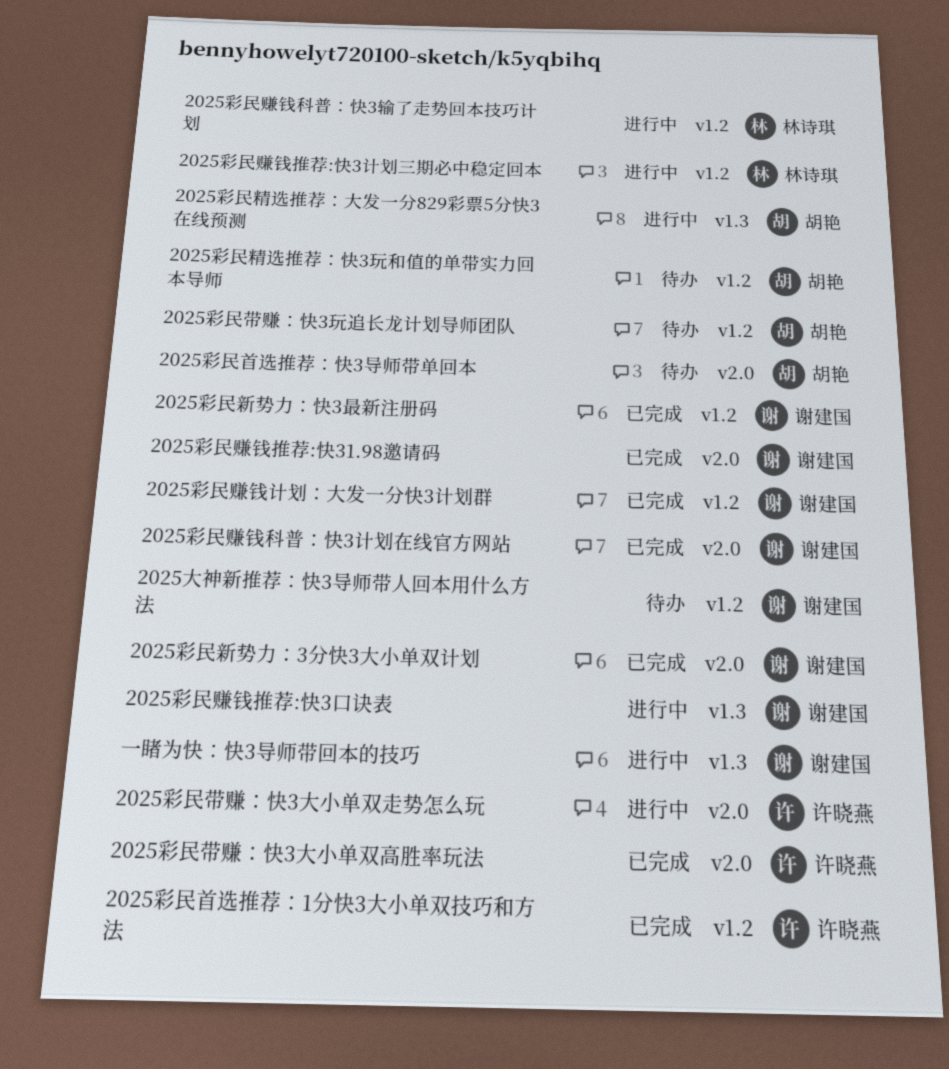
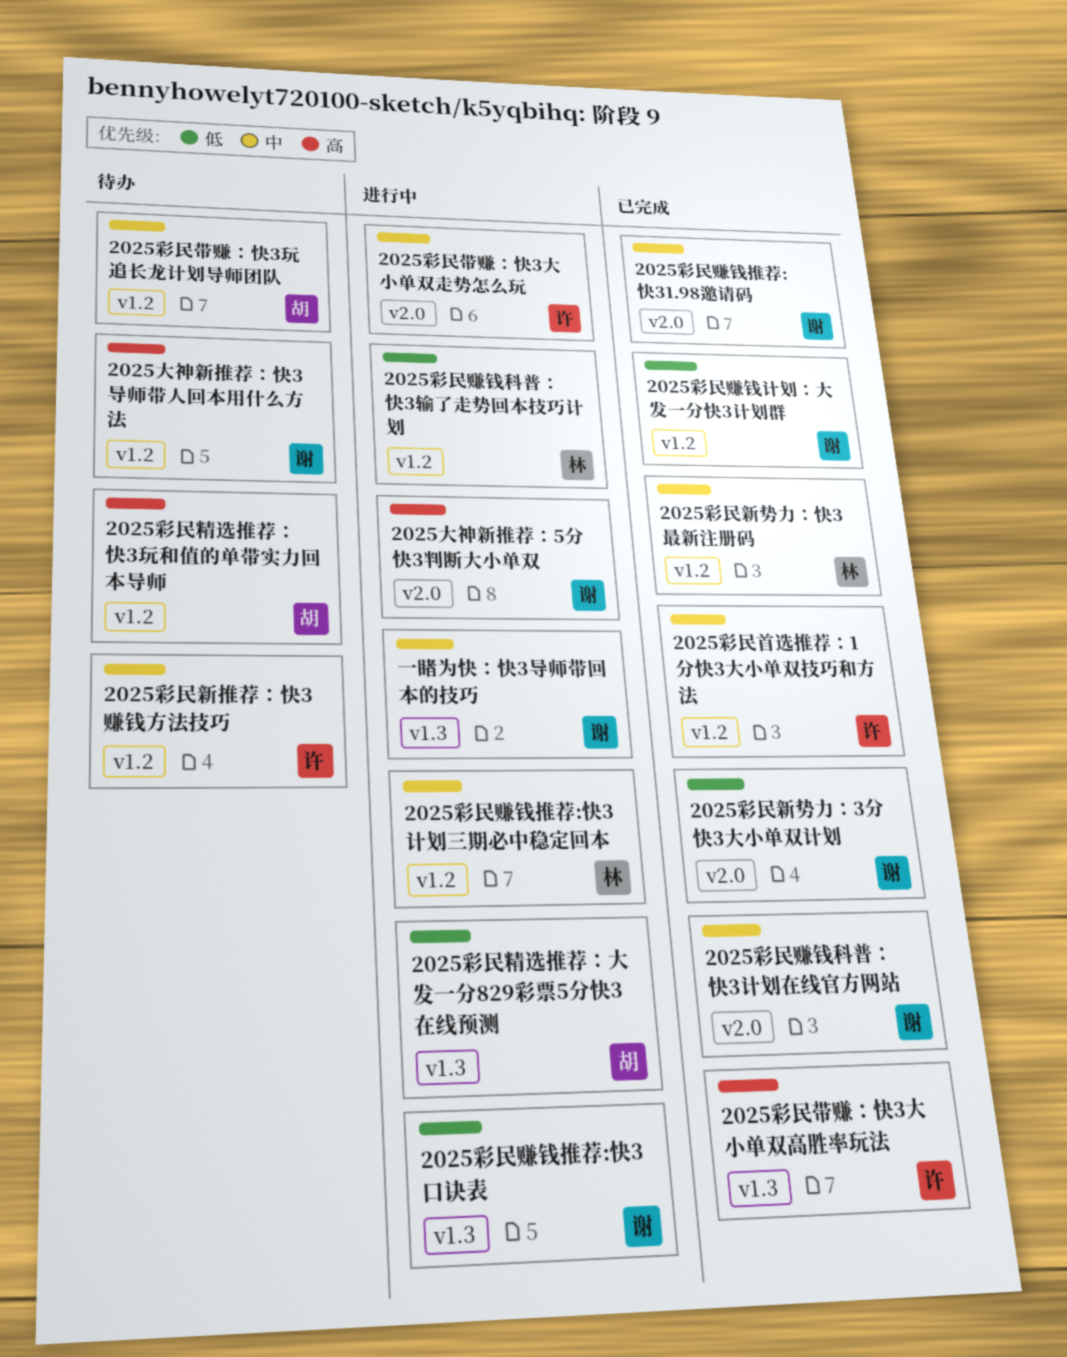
2025大神新推荐：5分快3判断大小单双: none -> present
2025彩民带赚：快3大小单双高胜率玩法, label: v2.0 -> v1.3
2025彩民新势力：快3最新注册码, owner: 谢建国 -> 林诗琪
2025彩民新推荐：快3赚钱方法技巧: none -> present
2025彩民首选推荐：快3导师带单回本: present -> none

